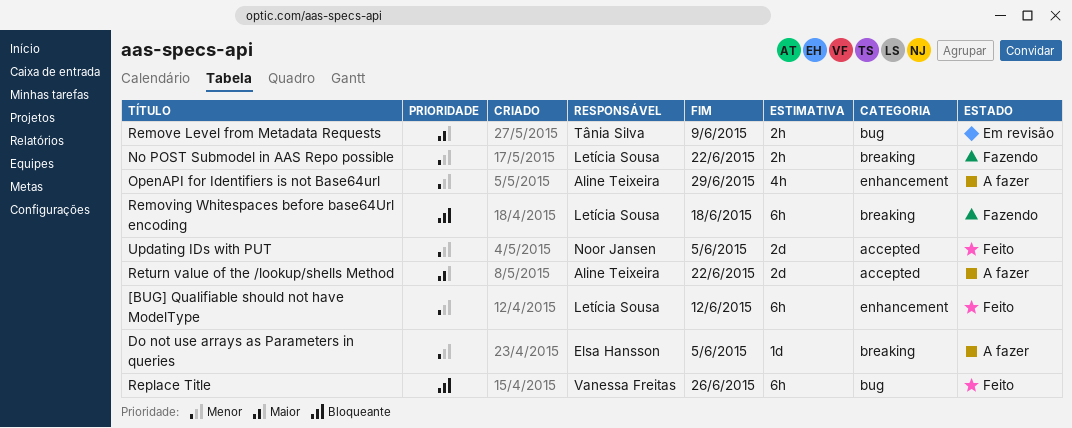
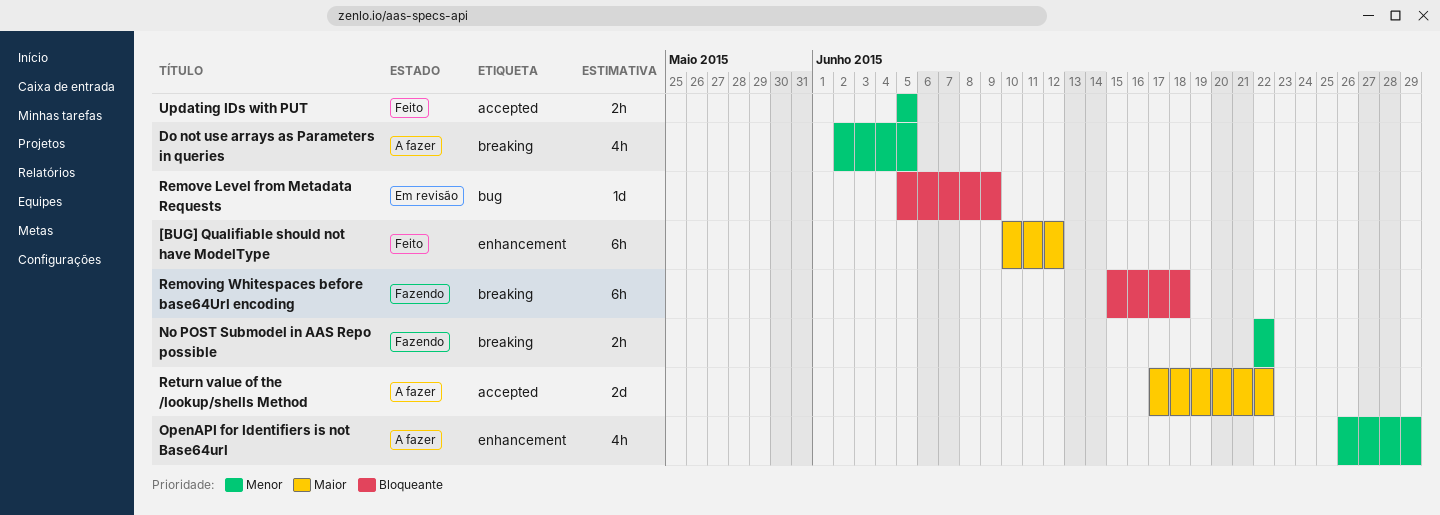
[BUG] Qualifiable should not have ModelType, priority: Menor -> Maior
Do not use arrays as Parameters in queries, estimate: 1d -> 4h
Remove Level from Metadata Requests, priority: Maior -> Bloqueante
Remove Level from Metadata Requests, estimate: 2h -> 1d
Replace Title: present -> none
Updating IDs with PUT, estimate: 2d -> 2h

